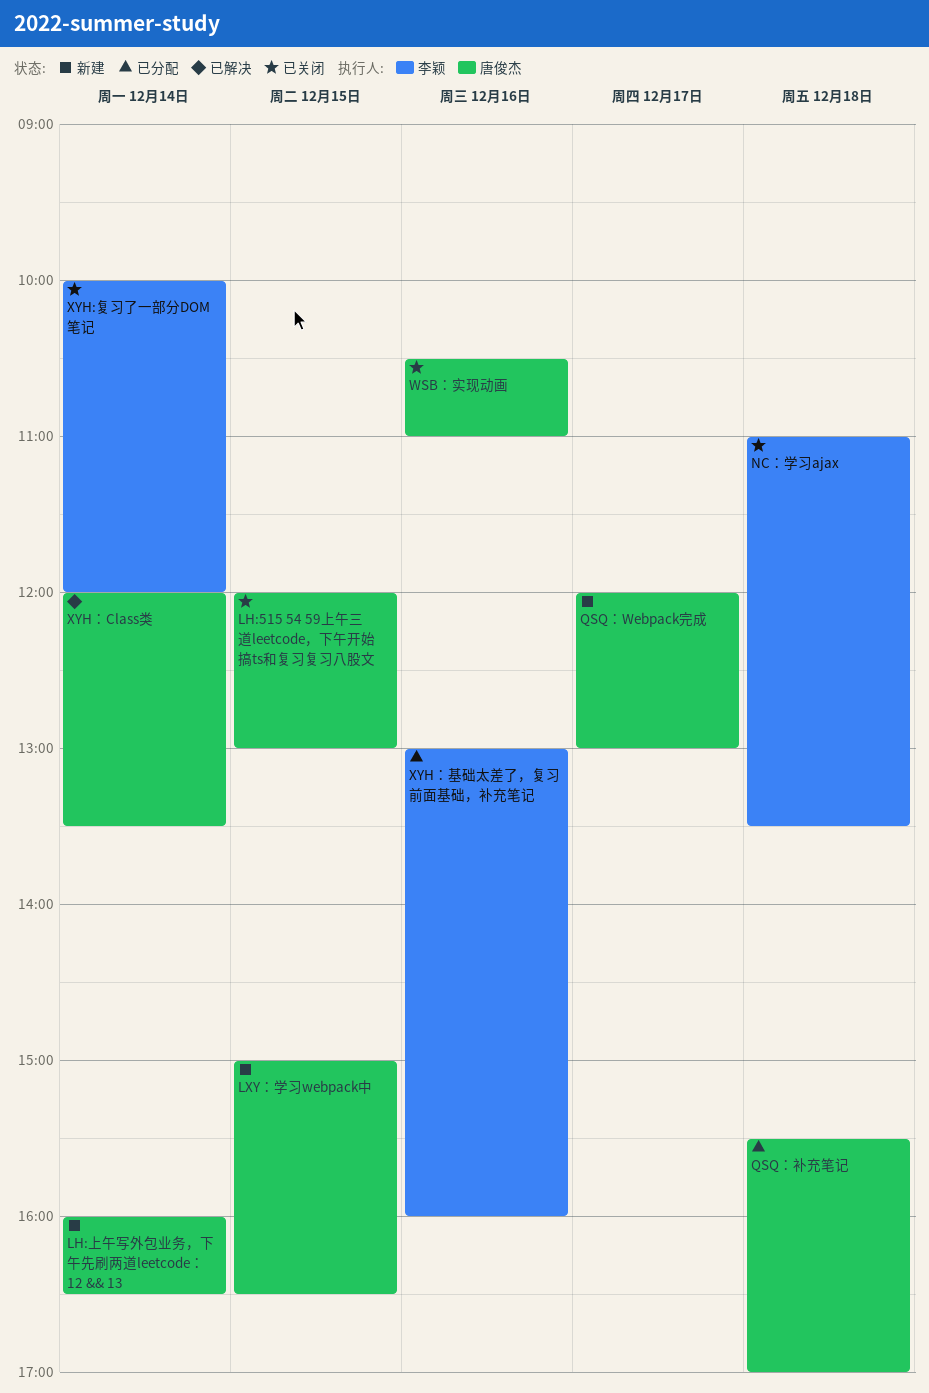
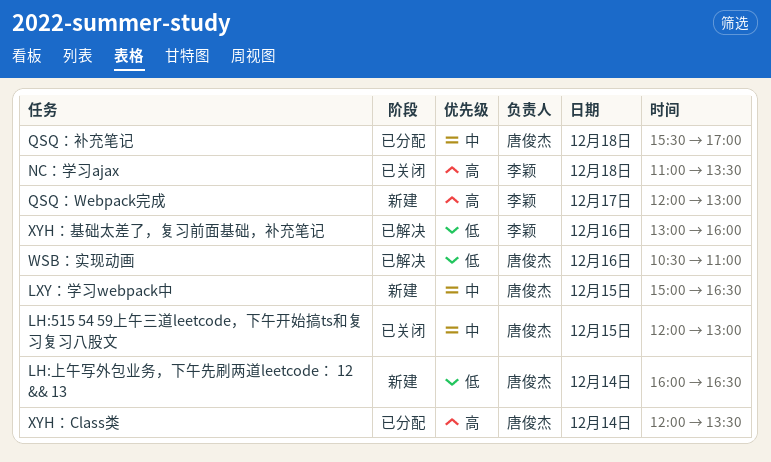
QSQ：Webpack完成, owner: 唐俊杰 -> 李颖
WSB：实现动画, status: 已关闭 -> 已解决
XYH:复习了一部分DOM笔记: present -> none
XYH：Class类, status: 已解决 -> 已分配
XYH：基础太差了，复习前面基础，补充笔记, status: 已分配 -> 已解决

